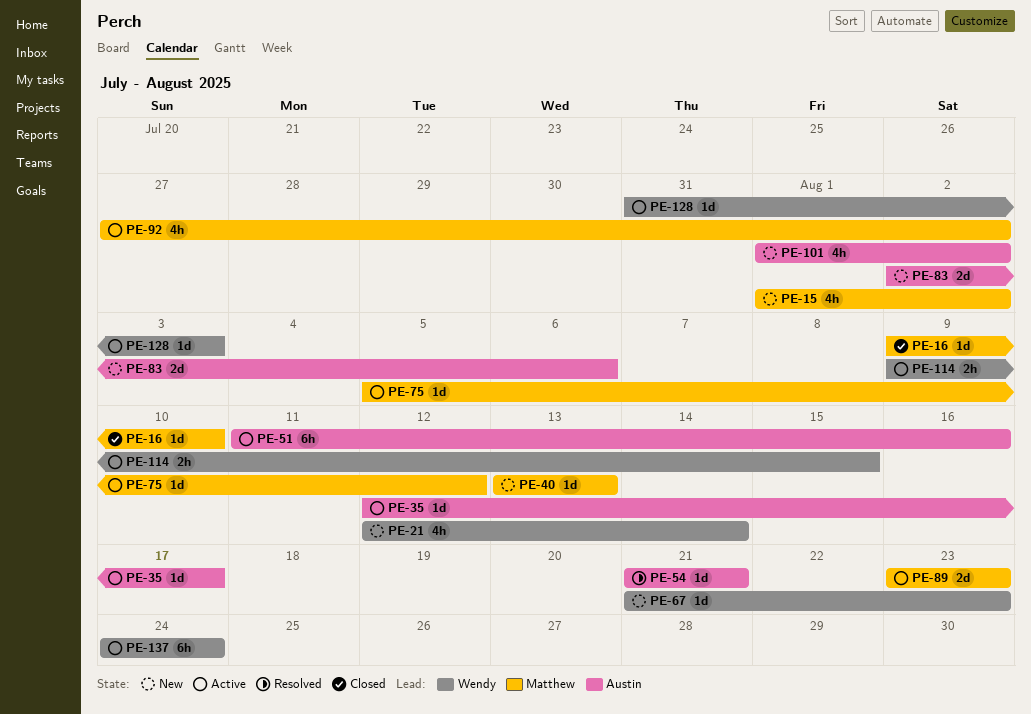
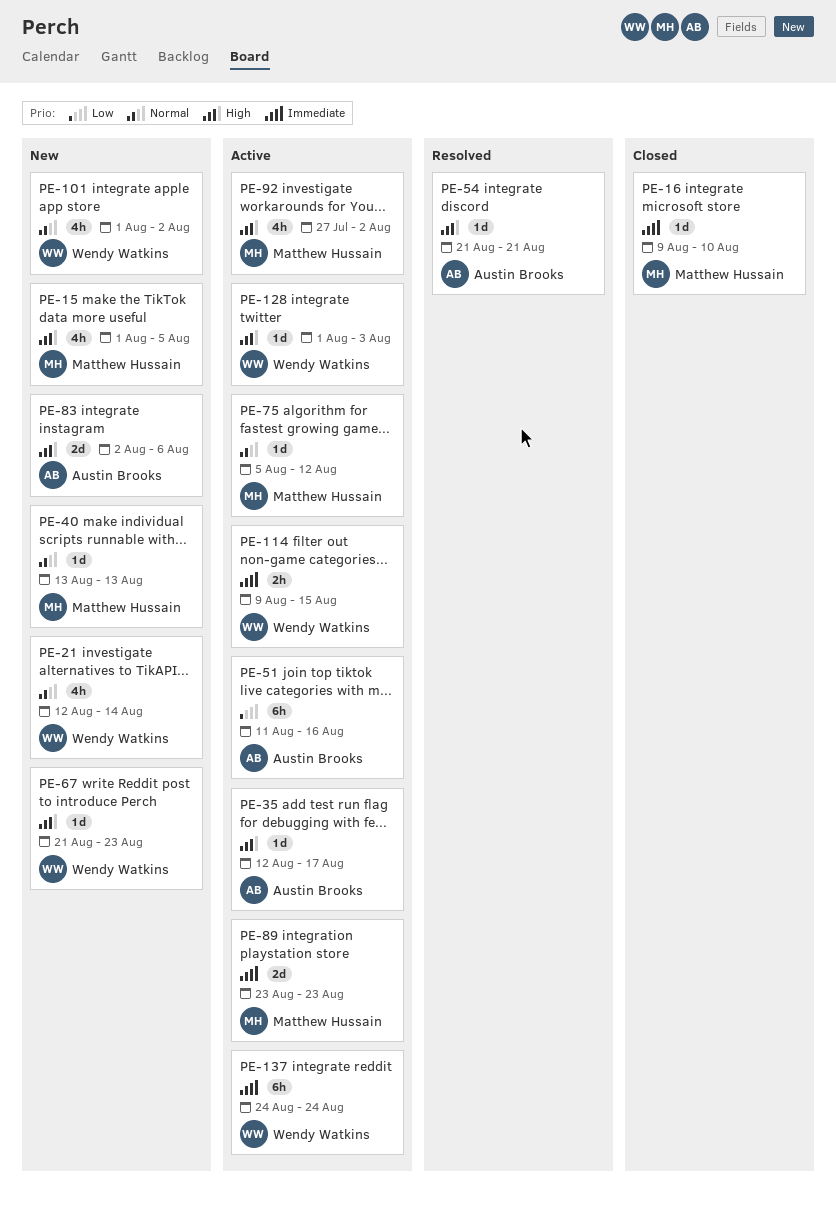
PE-15, due: Aug 2 -> Aug 5
PE-101, owner: Austin Brooks -> Wendy Watkins
PE-128, start: Jul 31 -> Aug 1

